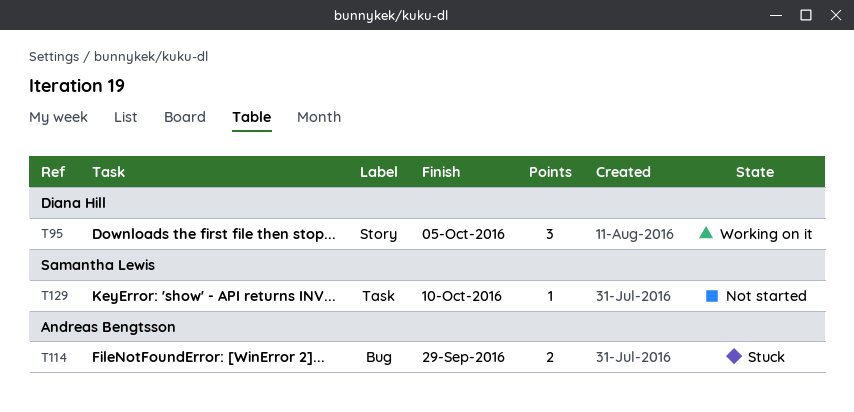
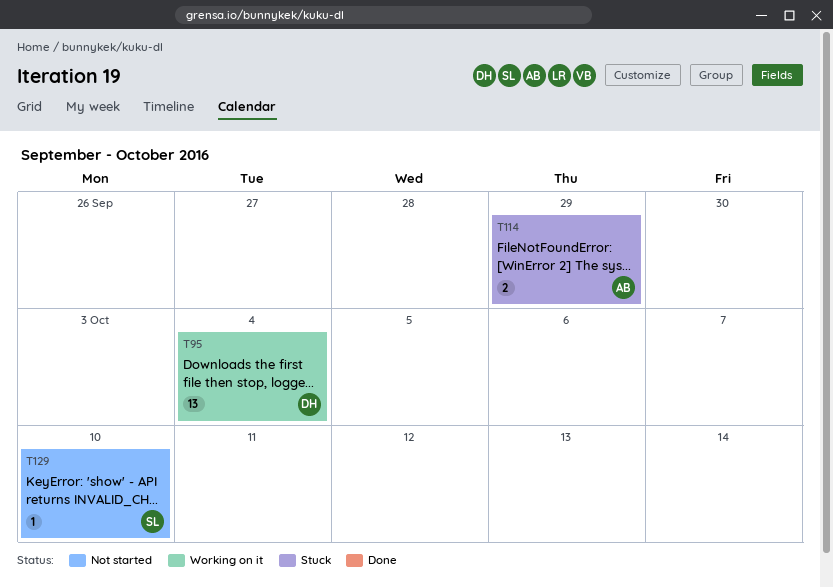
T95, estimate: 3 -> 13
T95, due: Oct 5 -> Oct 4

